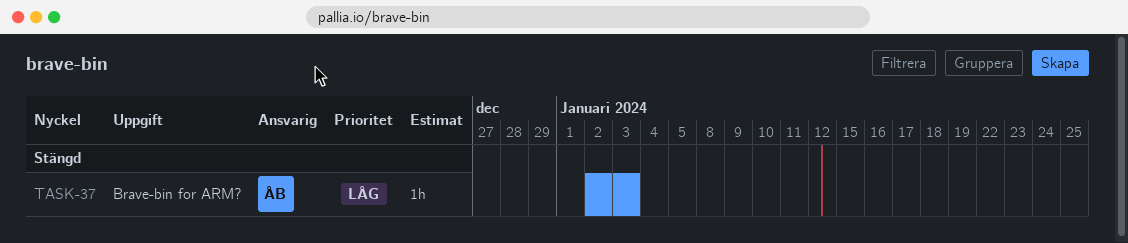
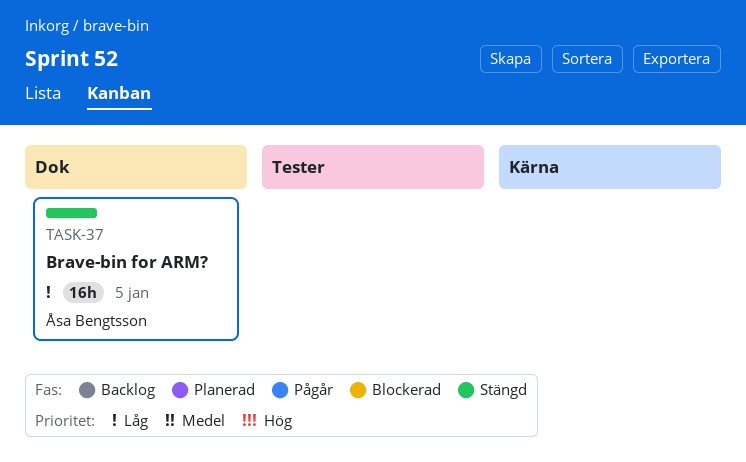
TASK-37, estimate: 1h -> 16h
TASK-37, due: Jan 3 -> Jan 5

